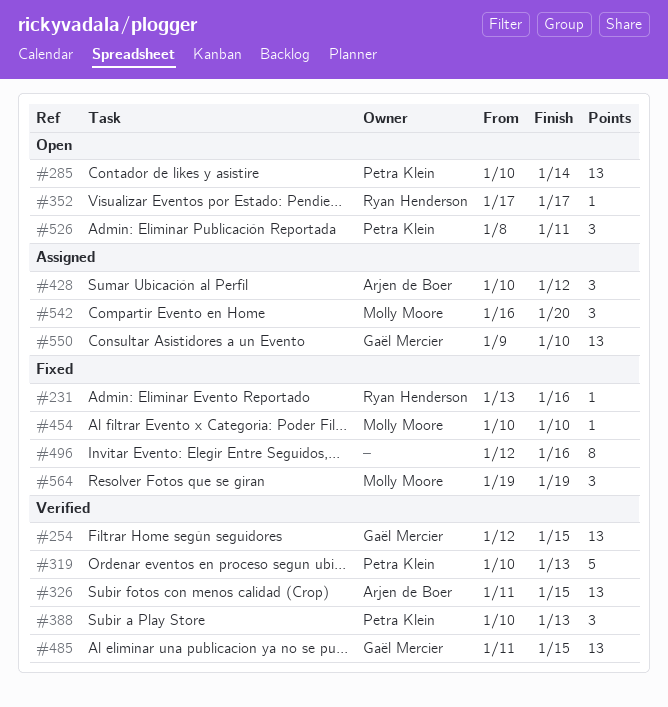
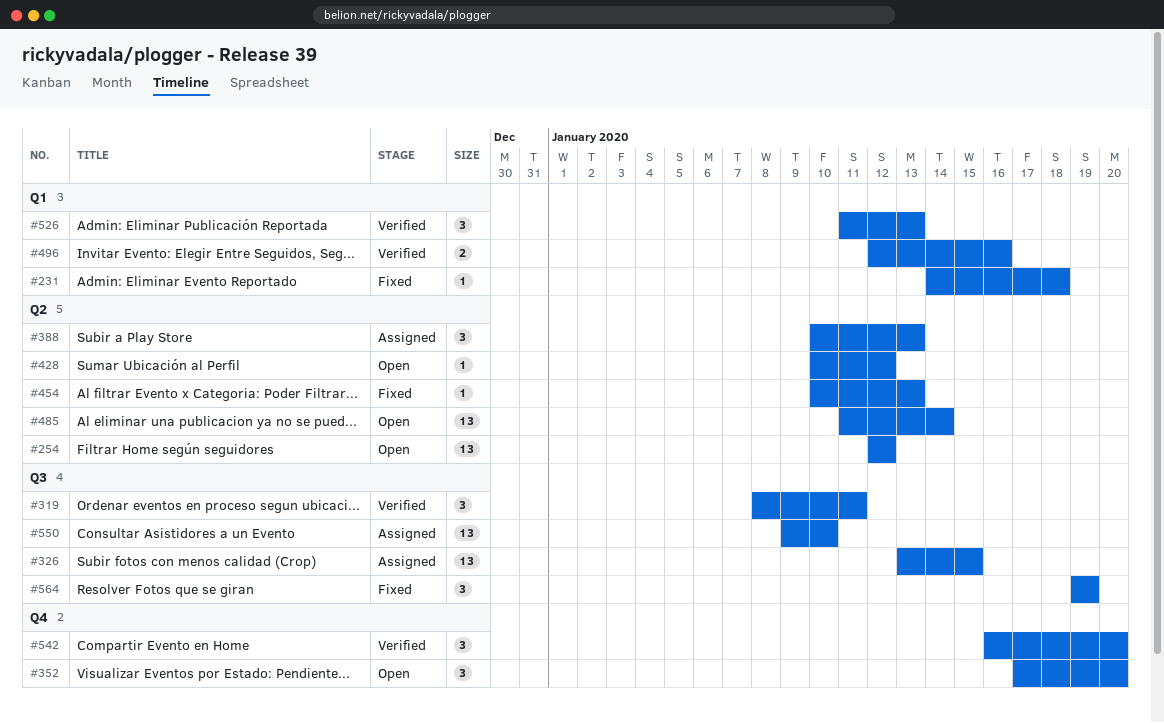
#231, start: Jan 13 -> Jan 14
#231, due: Jan 16 -> Jan 18
#254, status: Verified -> Open
#254, due: Jan 15 -> Jan 12
#285: present -> none
#319, estimate: 5 -> 3
#319, start: Jan 10 -> Jan 8
#319, due: Jan 13 -> Jan 11
#326, status: Verified -> Assigned
#326, start: Jan 11 -> Jan 13
#352, estimate: 1 -> 3
#352, due: Jan 17 -> Jan 20
#388, status: Verified -> Assigned
#428, status: Assigned -> Open
#428, estimate: 3 -> 1
#454, due: Jan 10 -> Jan 13
#485, status: Verified -> Open
#485, due: Jan 15 -> Jan 14
#496, status: Fixed -> Verified
#496, estimate: 8 -> 2
#526, status: Open -> Verified
#526, start: Jan 8 -> Jan 11
#526, due: Jan 11 -> Jan 13
#542, status: Assigned -> Verified

